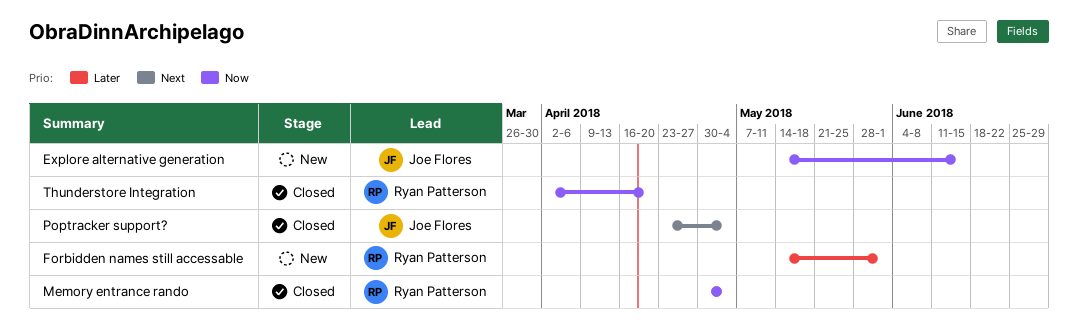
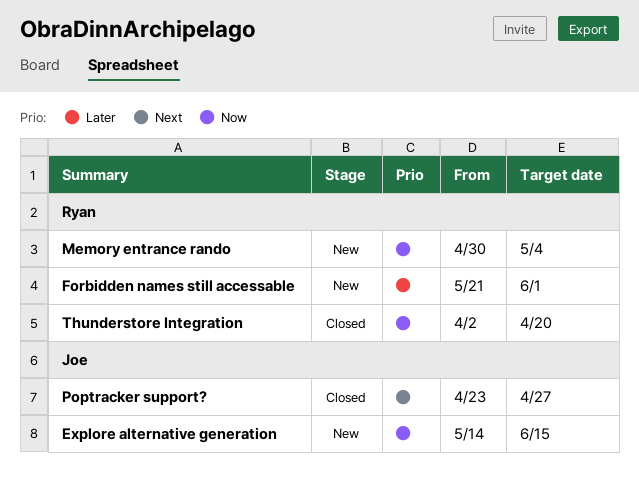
Forbidden names still accessable, start: May 14 -> May 21
Memory entrance rando, status: Closed -> New
Poptracker support?, due: May 4 -> Apr 27

